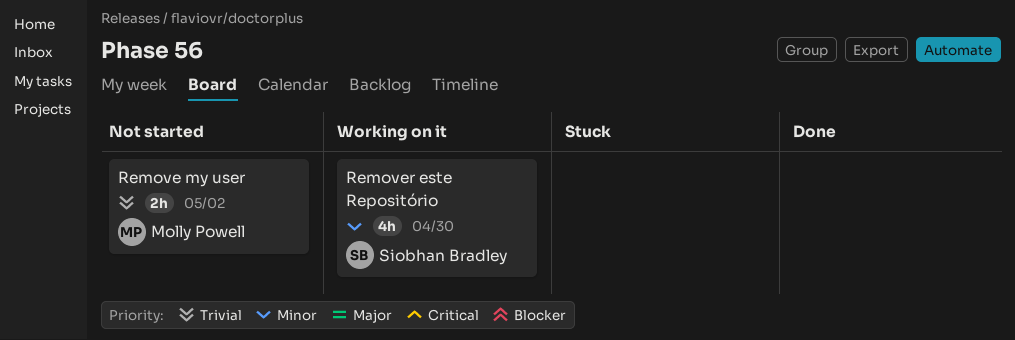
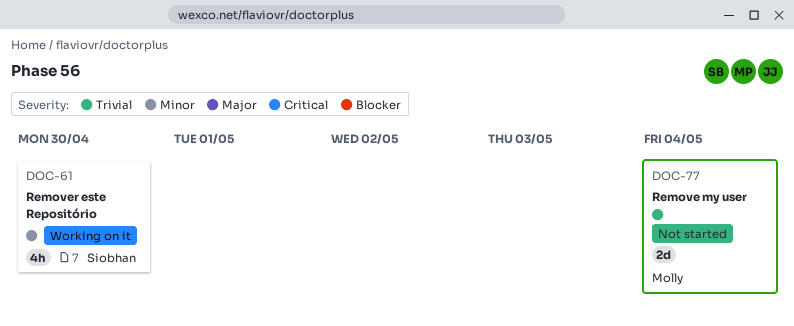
Remove my user, estimate: 2h -> 2d
Remove my user, due: May 2 -> May 4

